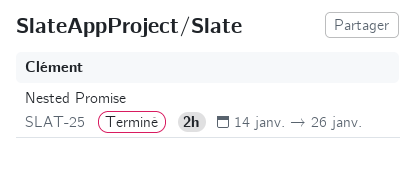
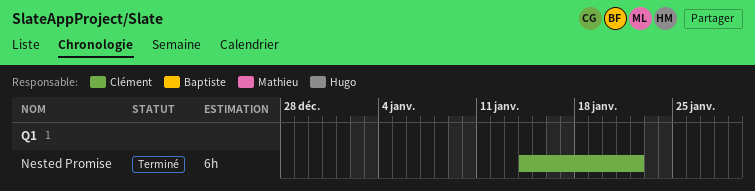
Nested Promise, estimate: 2h -> 6h
Nested Promise, due: Jan 26 -> Jan 22

